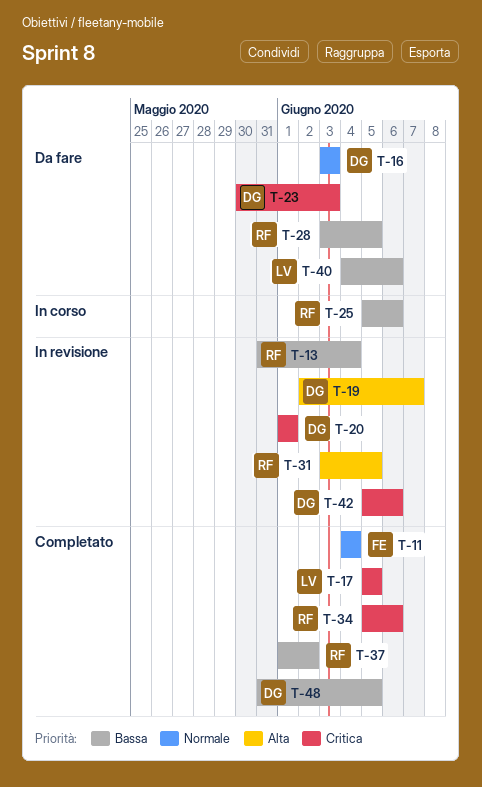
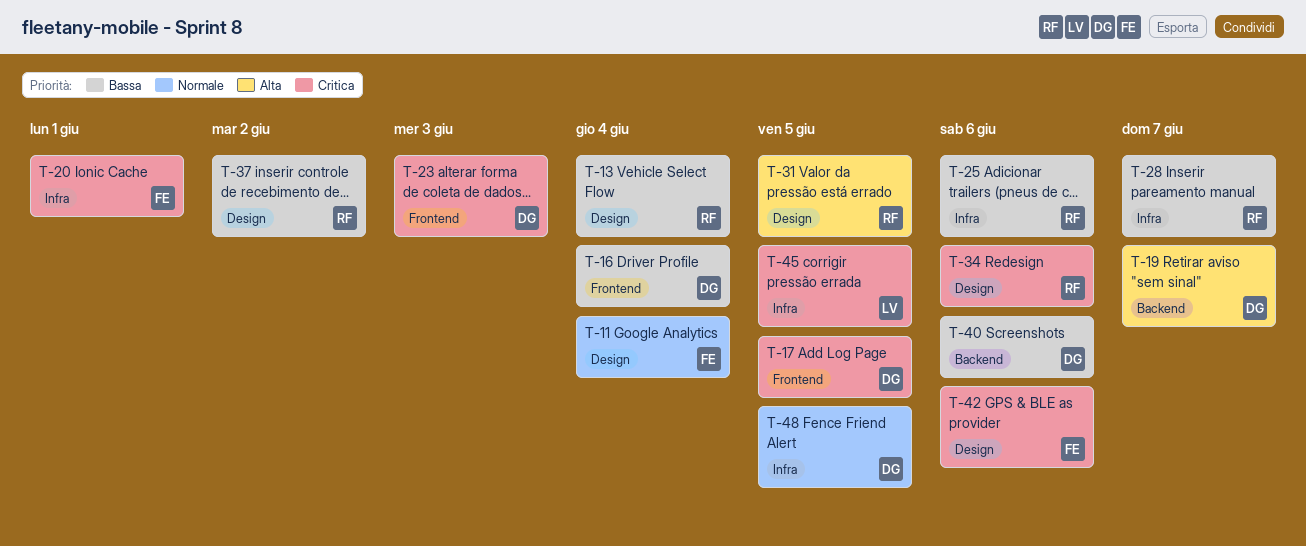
T-16, priority: Normale -> Bassa
T-16, due: Jun 3 -> Jun 4
T-17, owner: LV -> DG
T-20, owner: DG -> FE
T-28, due: Jun 5 -> Jun 7
T-40, owner: LV -> DG
T-42, owner: DG -> FE
T-45: none -> present
T-48, priority: Bassa -> Normale

